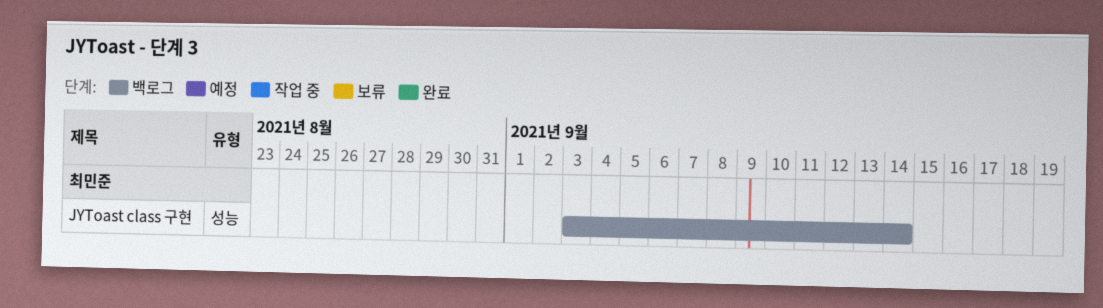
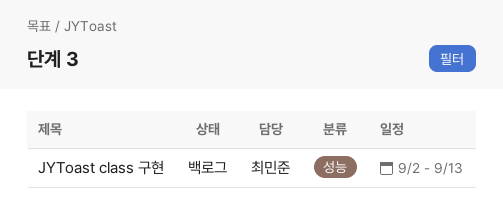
JYToast class 구현, start: Sep 3 -> Sep 2
JYToast class 구현, due: Sep 14 -> Sep 13

